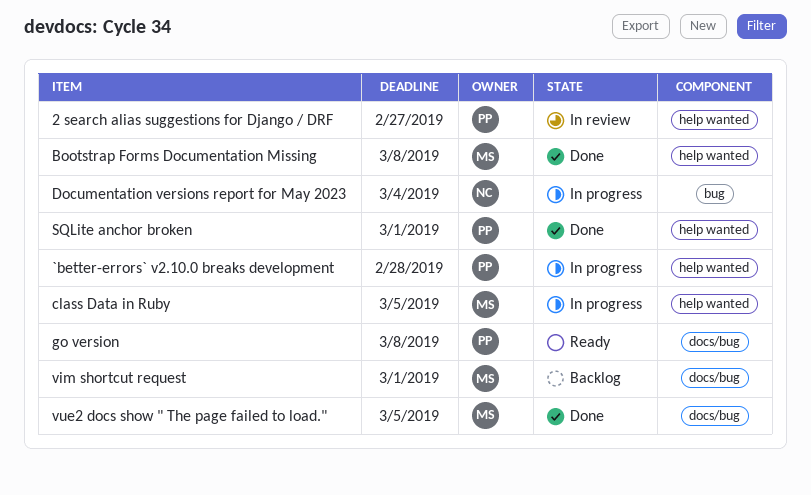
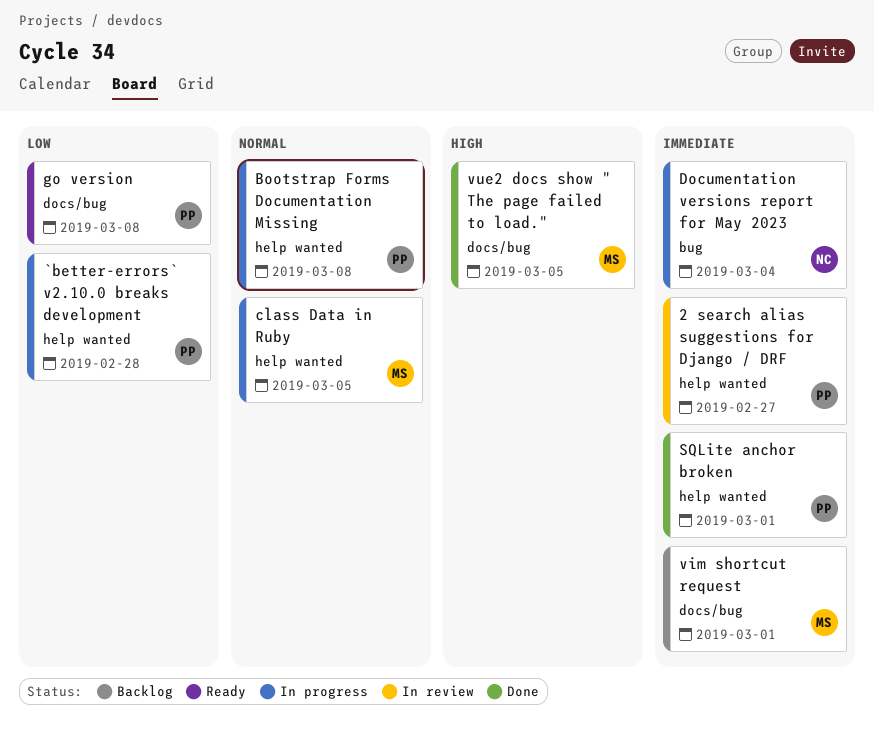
Bootstrap Forms Documentation Missing, status: Done -> In progress
Bootstrap Forms Documentation Missing, owner: MS -> PP

